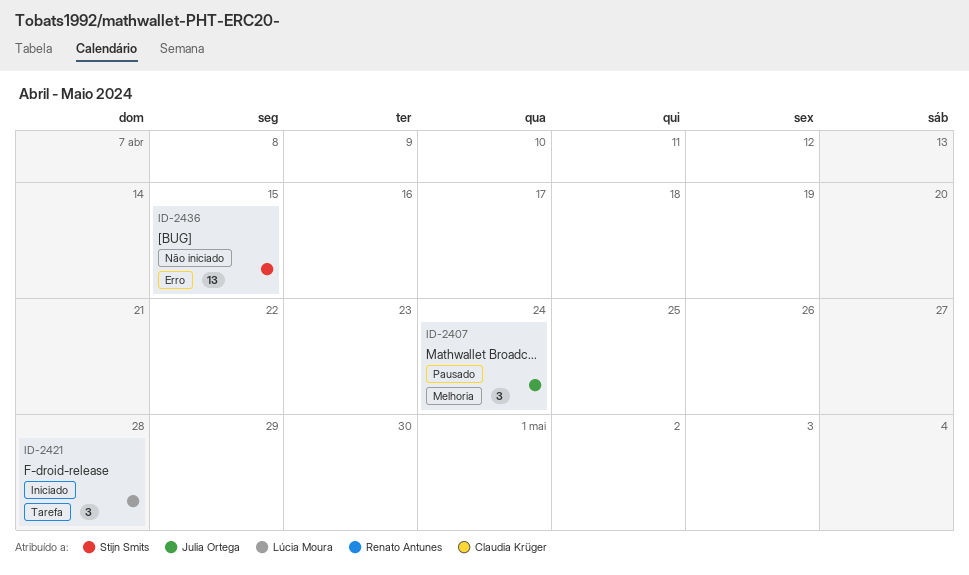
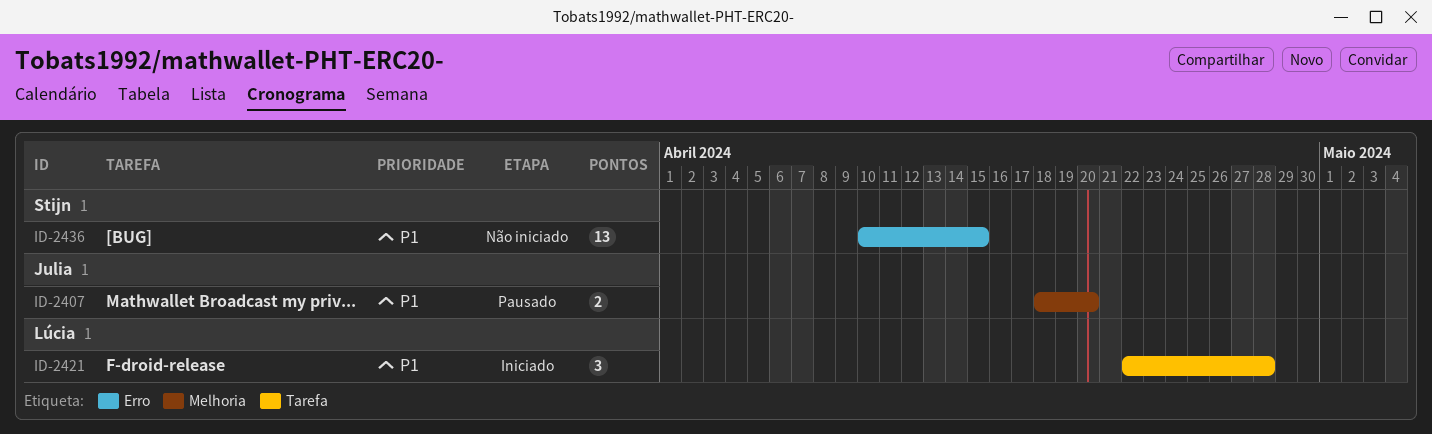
ID-2407, estimate: 3 -> 2
ID-2407, due: Apr 24 -> Apr 20

